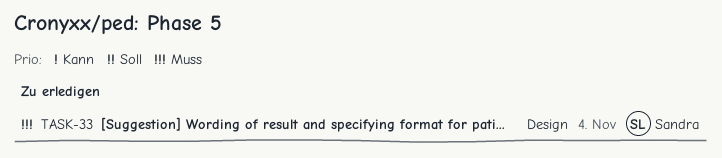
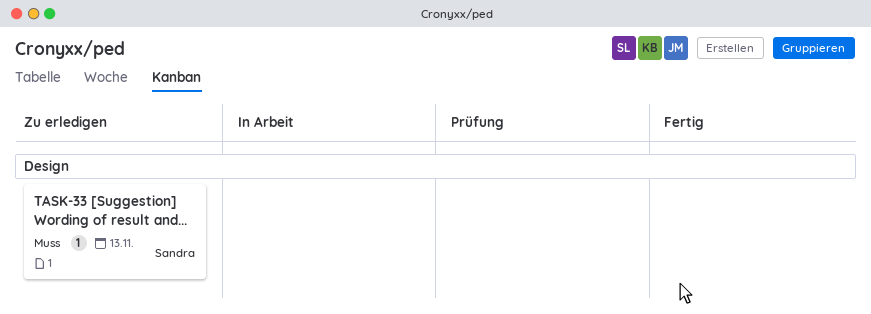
TASK-33, due: Nov 4 -> Nov 13

